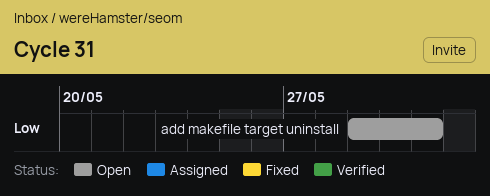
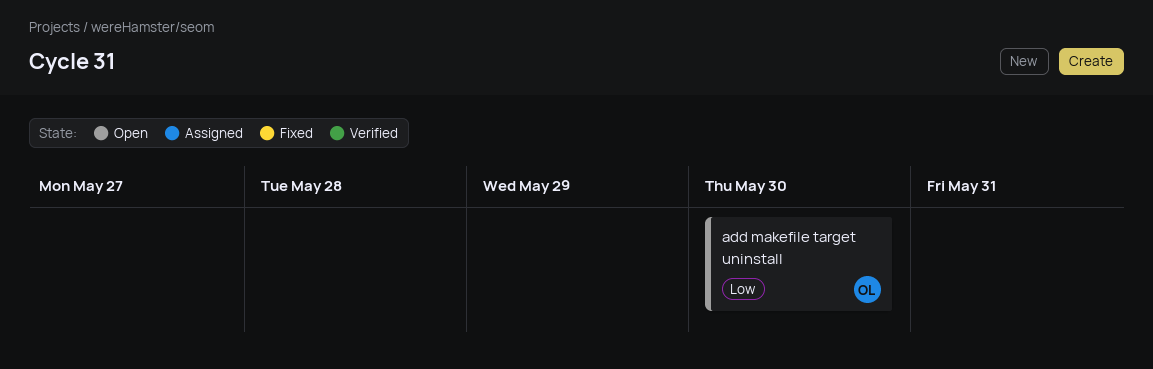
add makefile target uninstall, due: May 31 -> May 30

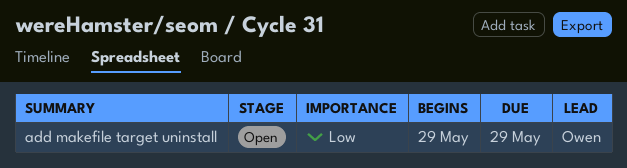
add makefile target uninstall, due: May 30 -> May 29

